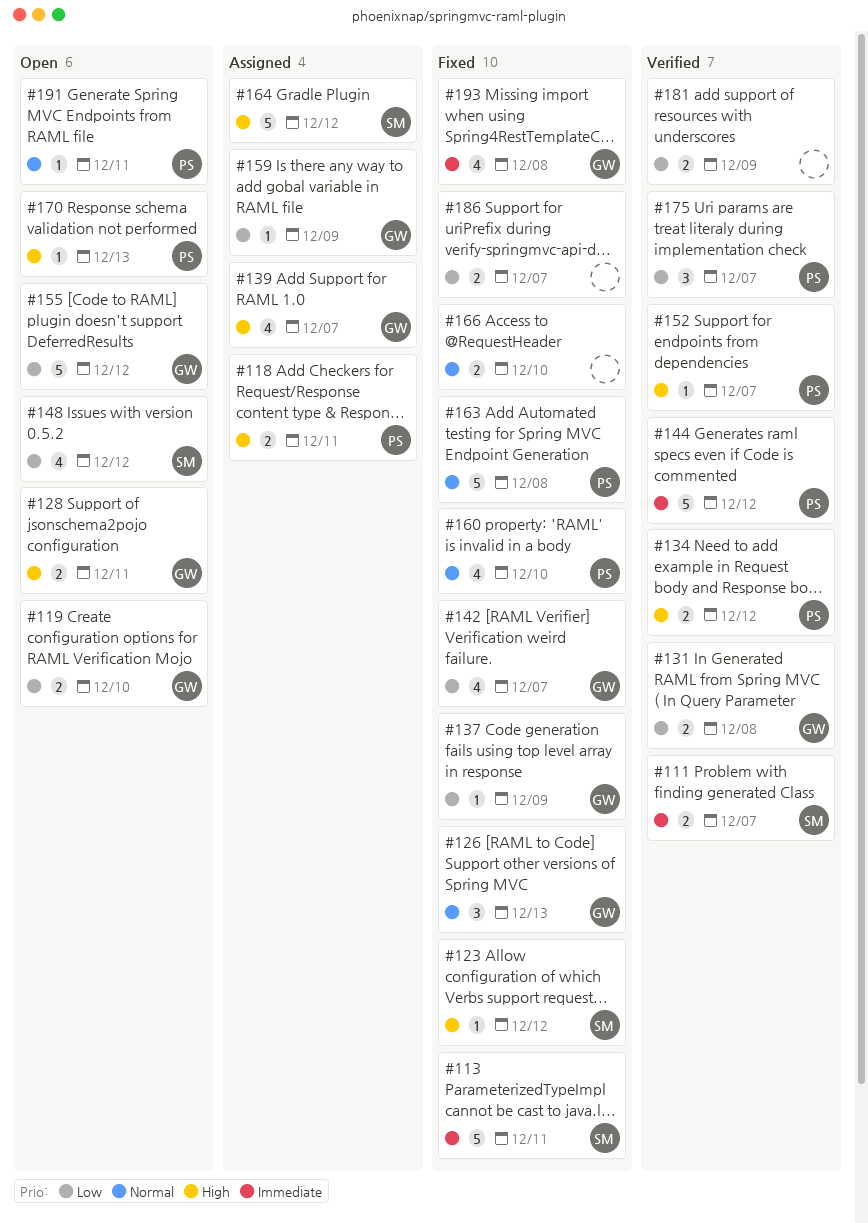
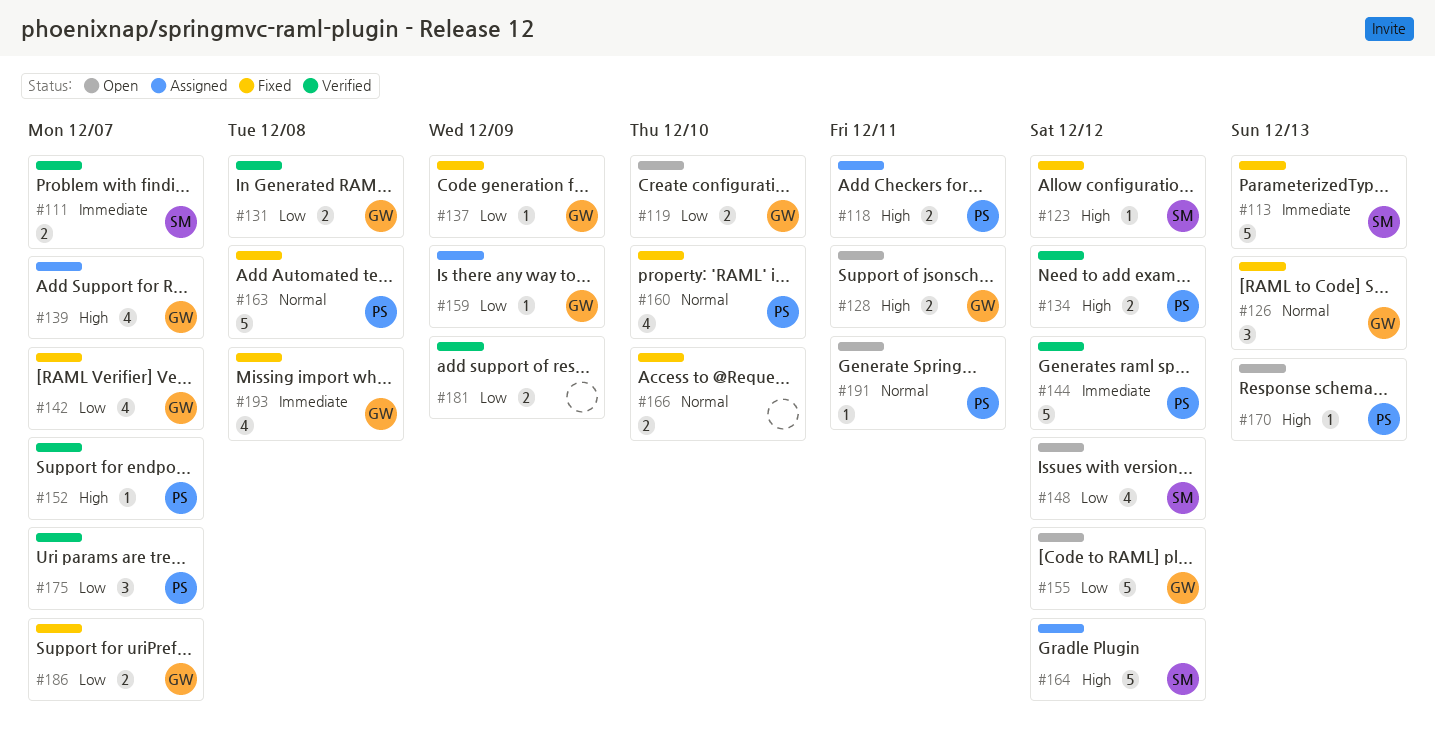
#113, due: Dec 11 -> Dec 13
#186, owner: none -> GW

